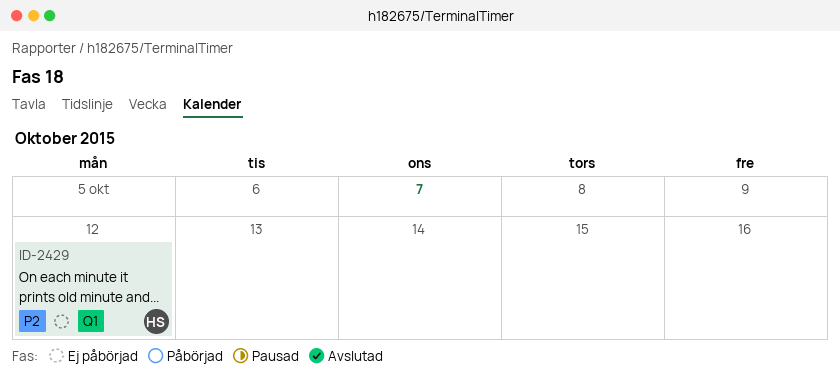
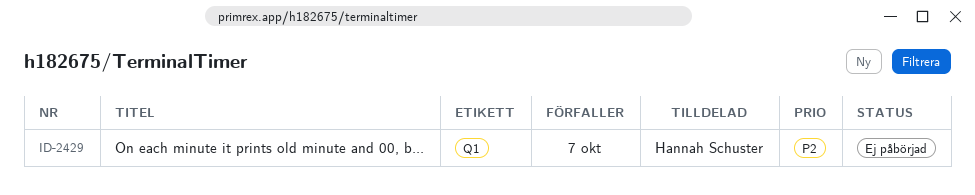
ID-2429, due: Oct 12 -> Oct 7

